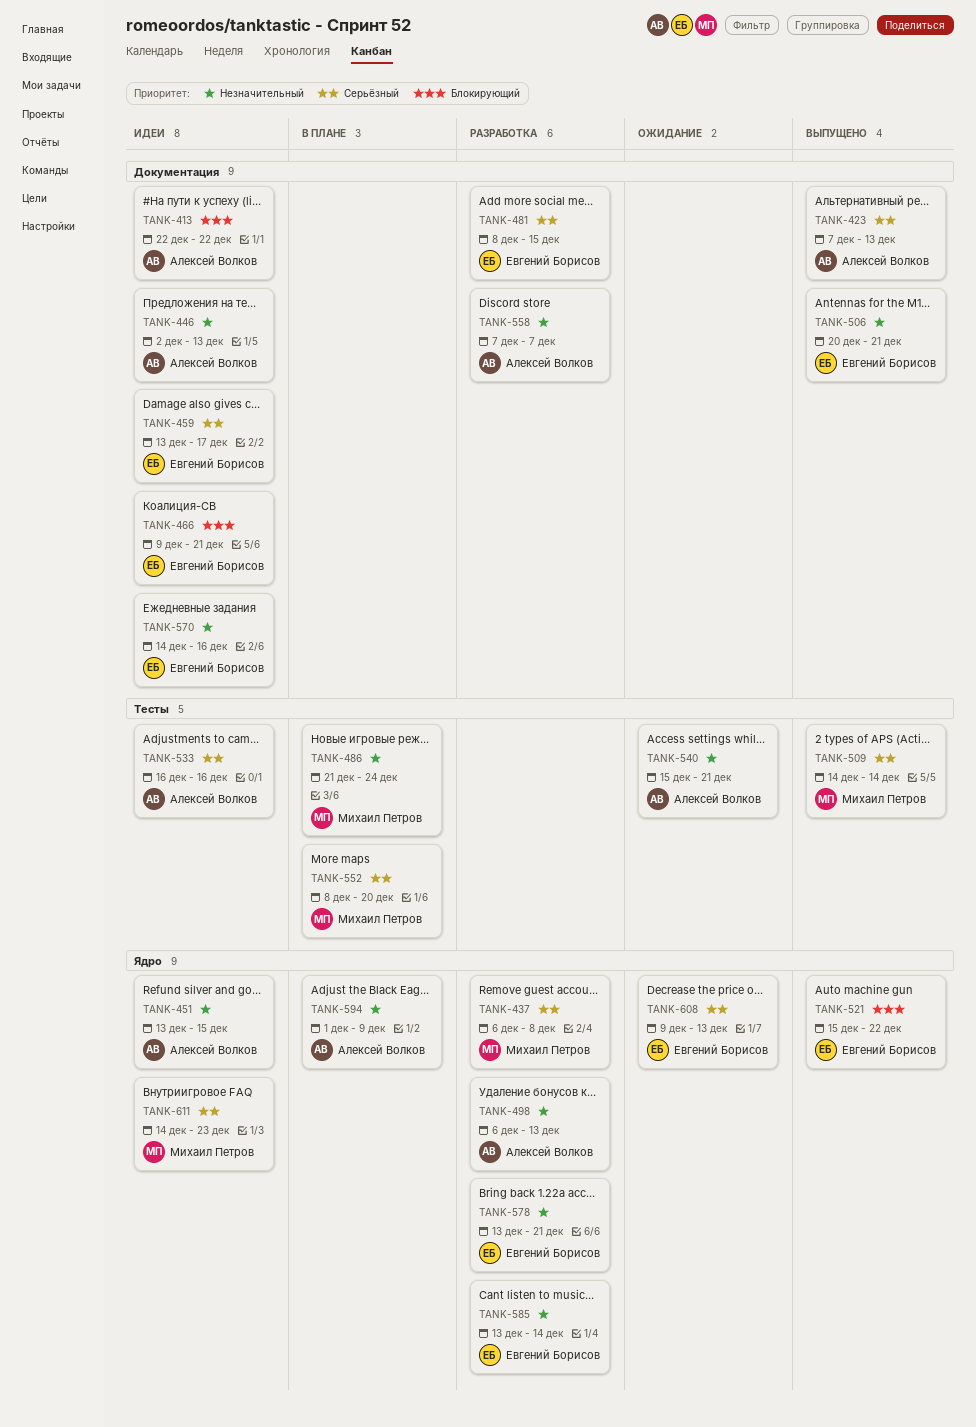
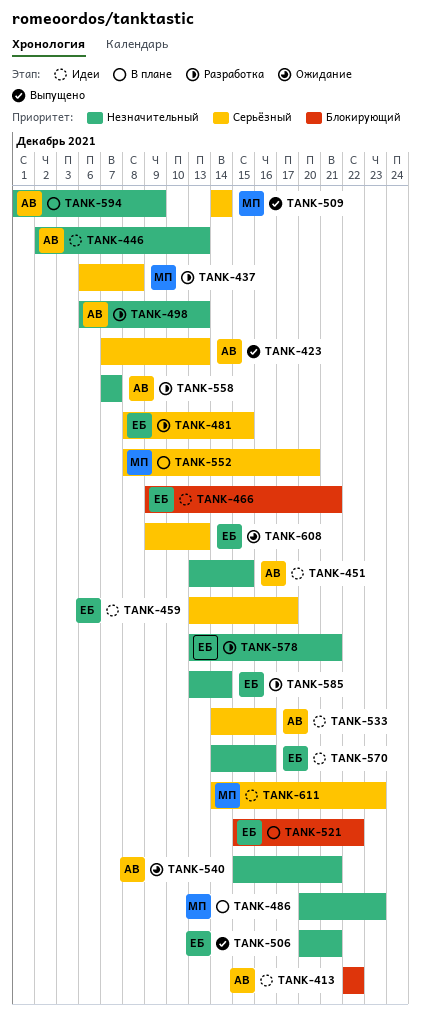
TANK-486, start: Dec 21 -> Dec 20
TANK-486, due: Dec 24 -> Dec 23
TANK-521, status: Выпущено -> В плане
TANK-533, start: Dec 16 -> Dec 14

